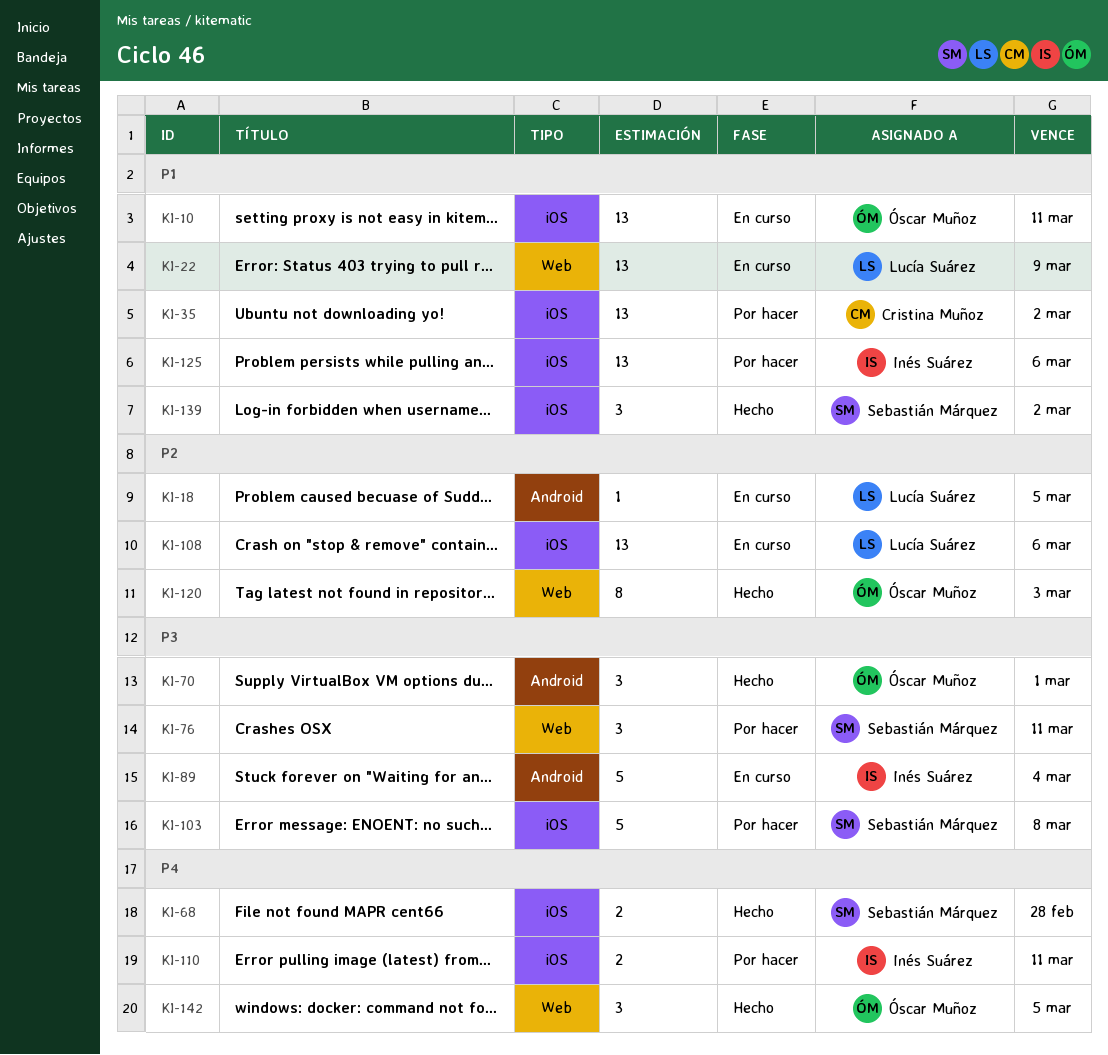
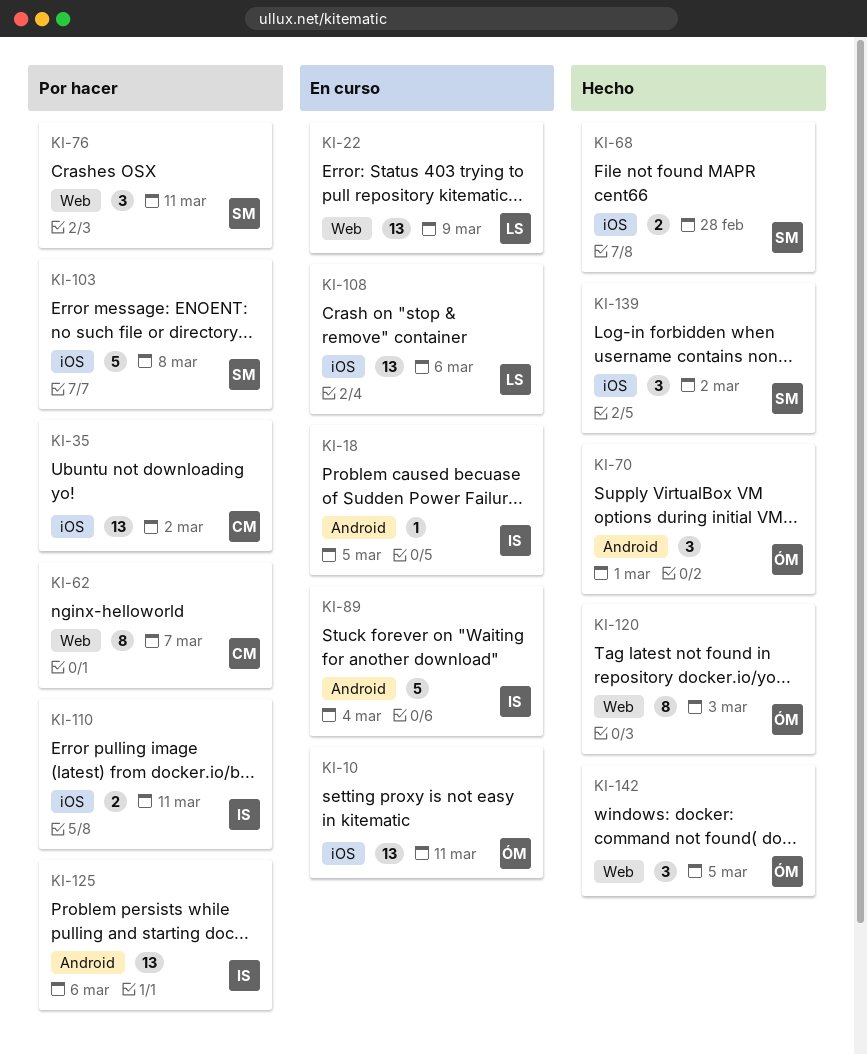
KI-18, owner: Lucía Suárez -> Inés Suárez
KI-62: none -> present
KI-125, label: iOS -> Android

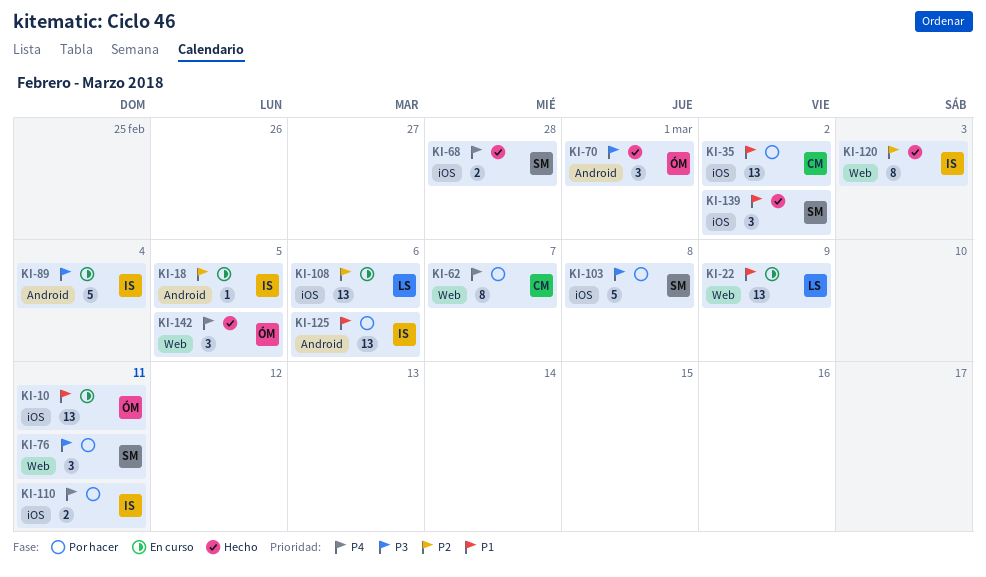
KI-120, owner: ÓM -> IS

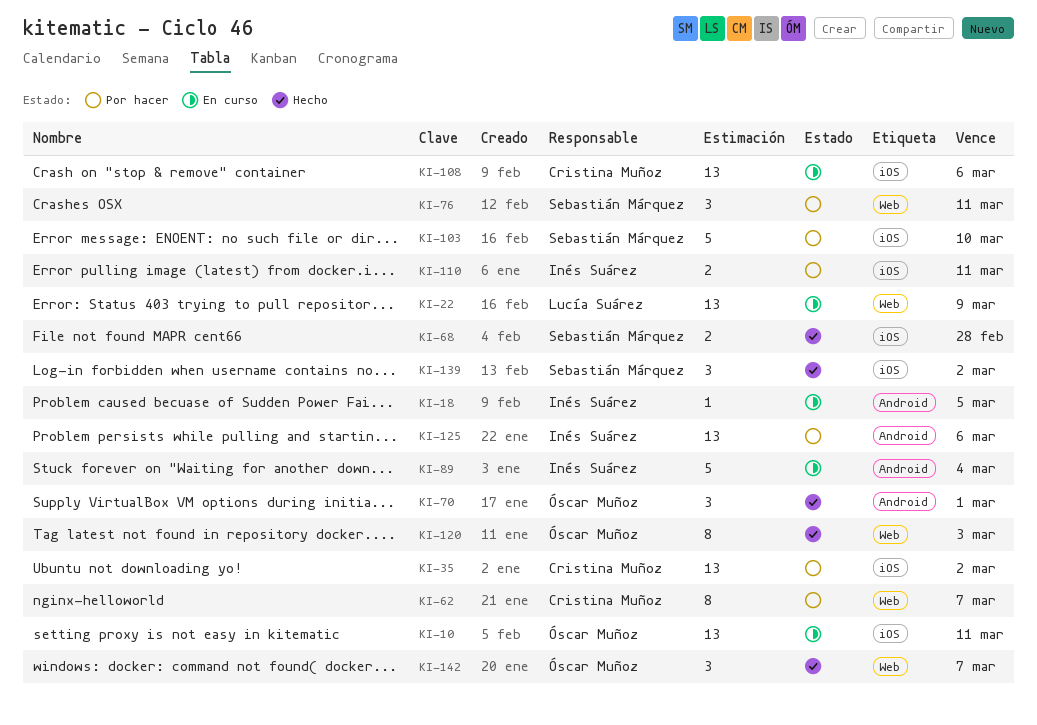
KI-103, due: Mar 8 -> Mar 10
KI-108, owner: Lucía Suárez -> Cristina Muñoz
KI-120, owner: Inés Suárez -> Óscar Muñoz
KI-142, due: Mar 5 -> Mar 7

